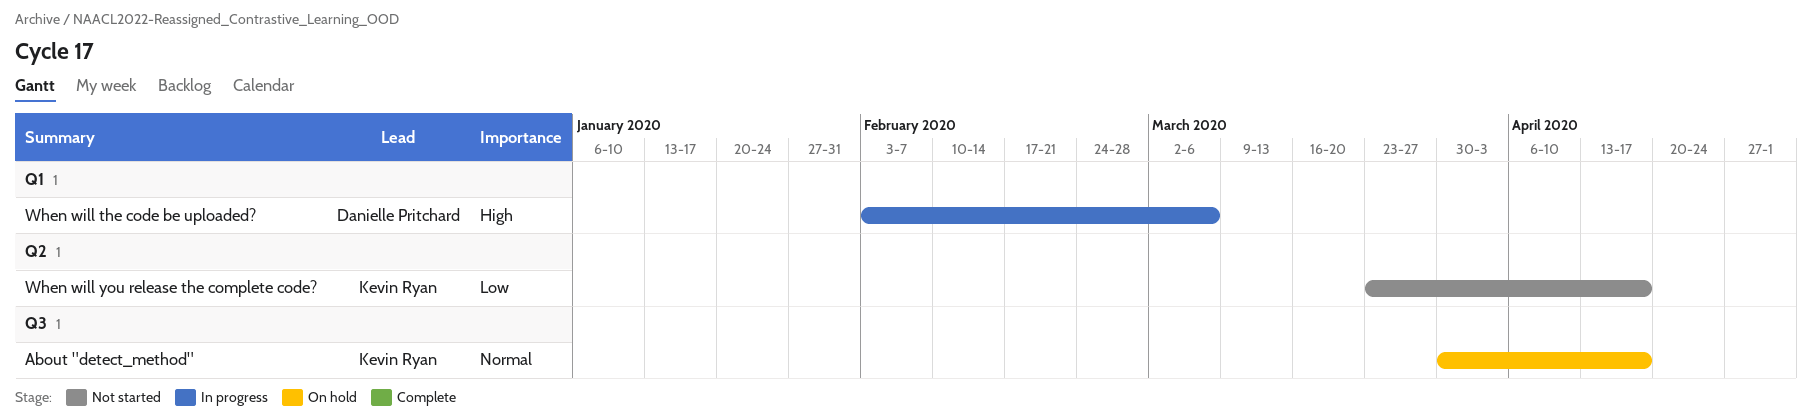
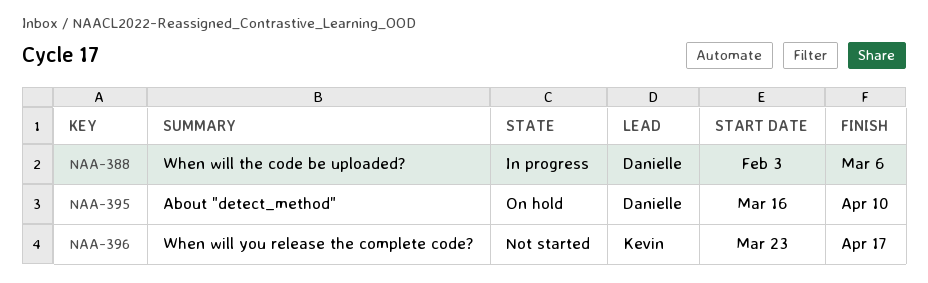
About "detect_method", owner: Kevin Ryan -> Danielle Pritchard
About "detect_method", start: Mar 30 -> Mar 16
About "detect_method", due: Apr 17 -> Apr 10

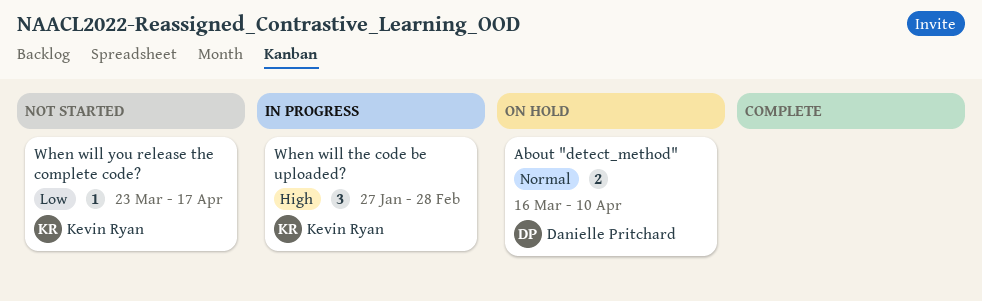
When will the code be uploaded?, owner: Danielle Pritchard -> Kevin Ryan
When will the code be uploaded?, start: Feb 3 -> Jan 27
When will the code be uploaded?, due: Mar 6 -> Feb 28

